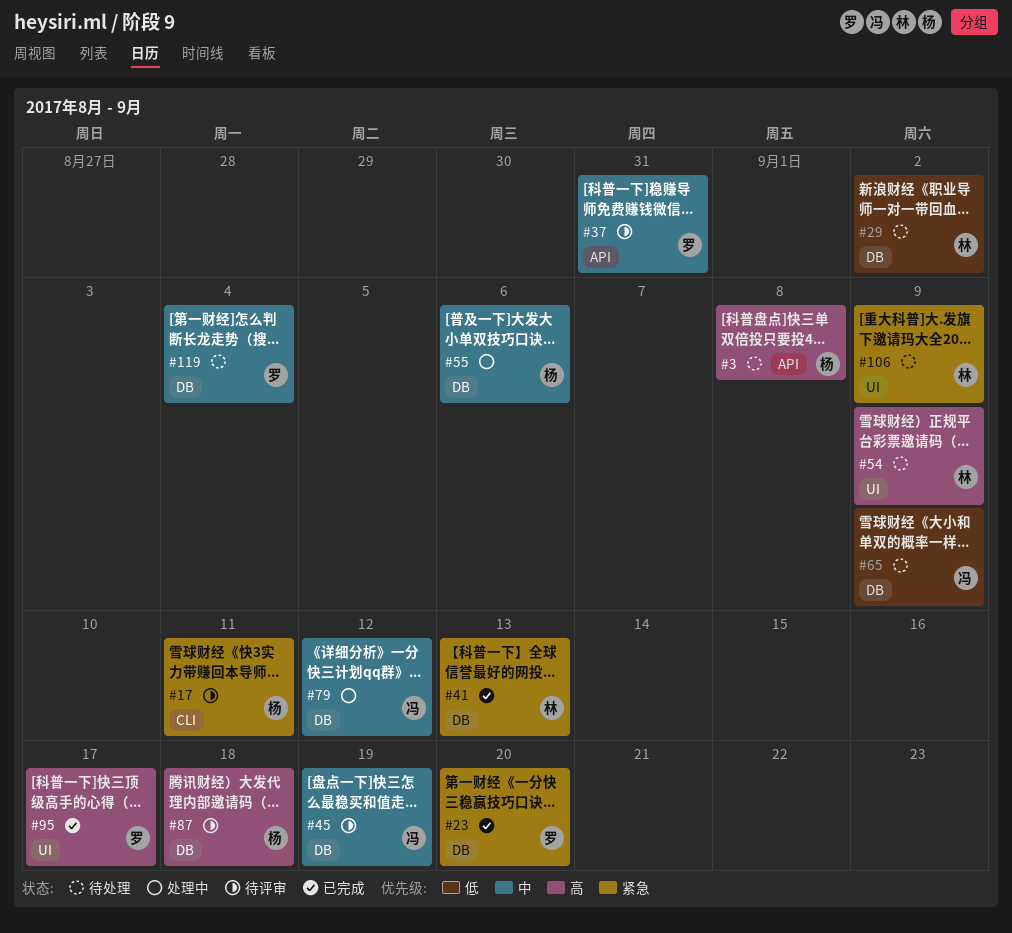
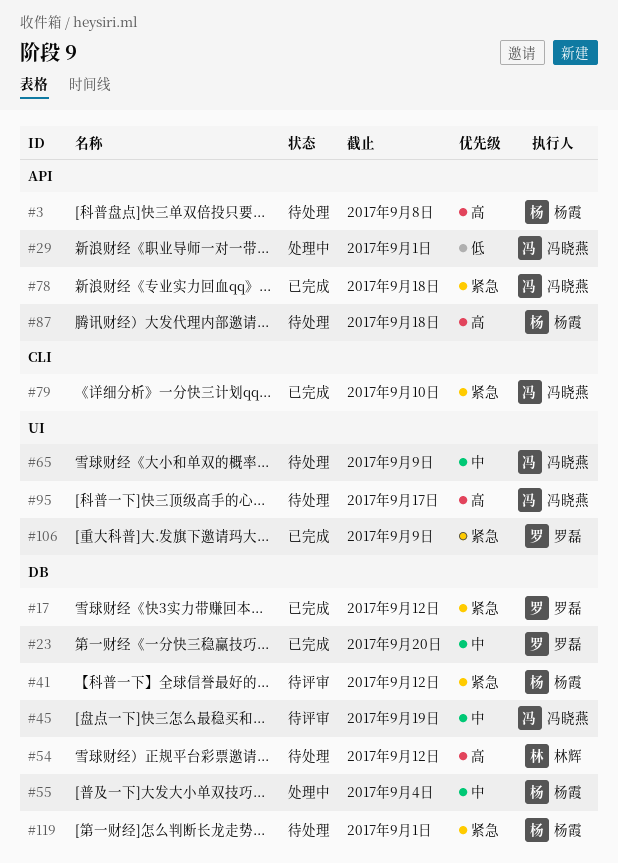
#17, status: 待评审 -> 已完成
#17, owner: 杨霞 -> 罗磊
#17, label: CLI -> DB
#17, due: Sep 11 -> Sep 12
#23, priority: 紧急 -> 中
#29, status: 待处理 -> 处理中
#29, owner: 林辉 -> 冯晓燕
#29, label: DB -> API
#29, due: Sep 2 -> Sep 1
#37: present -> none
#41, status: 已完成 -> 待评审
#41, owner: 林辉 -> 杨霞
#41, due: Sep 13 -> Sep 12
#54, label: UI -> DB
#54, due: Sep 9 -> Sep 12
#55, due: Sep 6 -> Sep 4
#65, priority: 低 -> 中
#65, label: DB -> UI
#78: none -> present
#79, status: 处理中 -> 已完成
#79, priority: 中 -> 紧急
#79, label: DB -> CLI
#79, due: Sep 12 -> Sep 10
#87, status: 待评审 -> 待处理
#87, label: DB -> API
#95, status: 已完成 -> 待处理
#95, owner: 罗磊 -> 冯晓燕
#106, status: 待处理 -> 已完成
#106, owner: 林辉 -> 罗磊
#119, owner: 罗磊 -> 杨霞
#119, priority: 中 -> 紧急
#119, due: Sep 4 -> Sep 1

